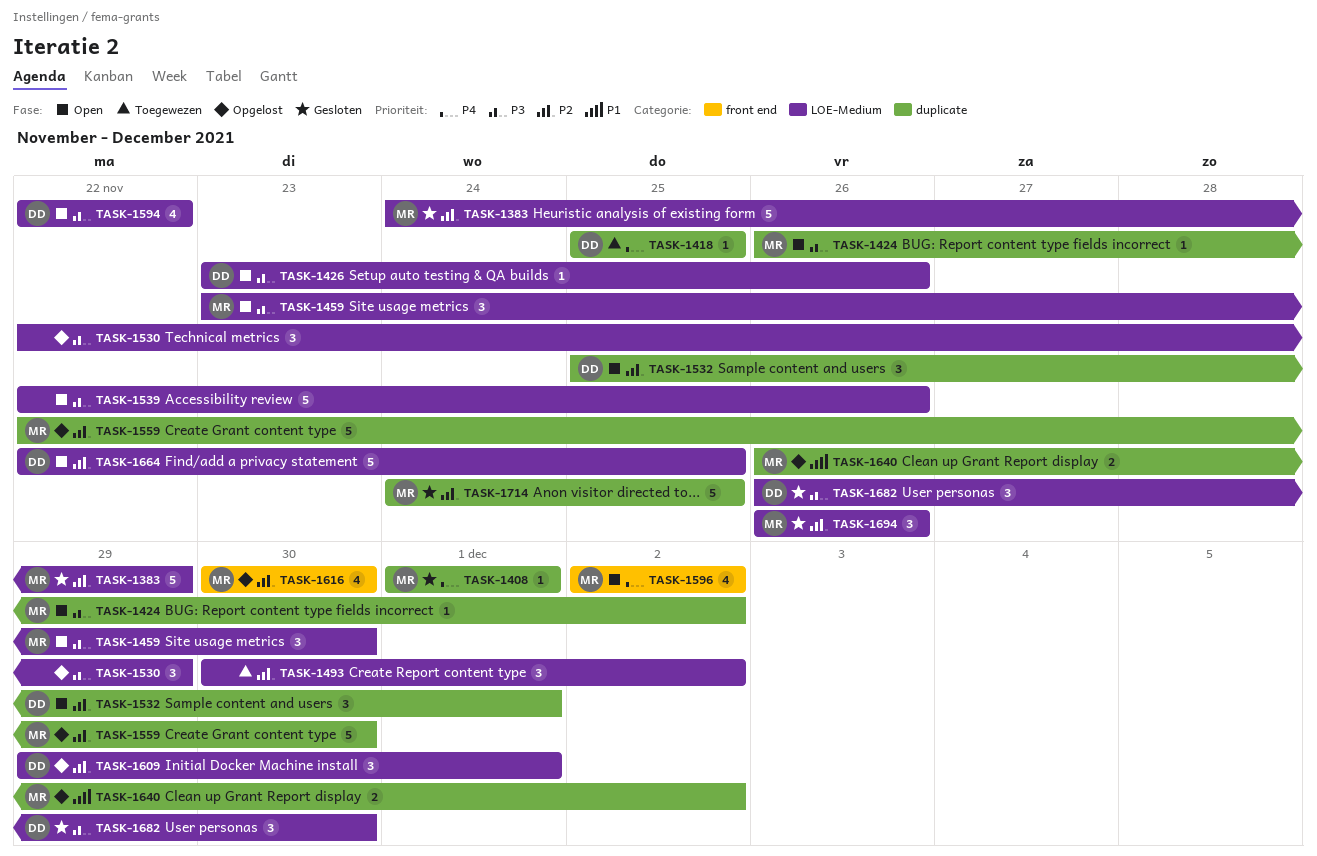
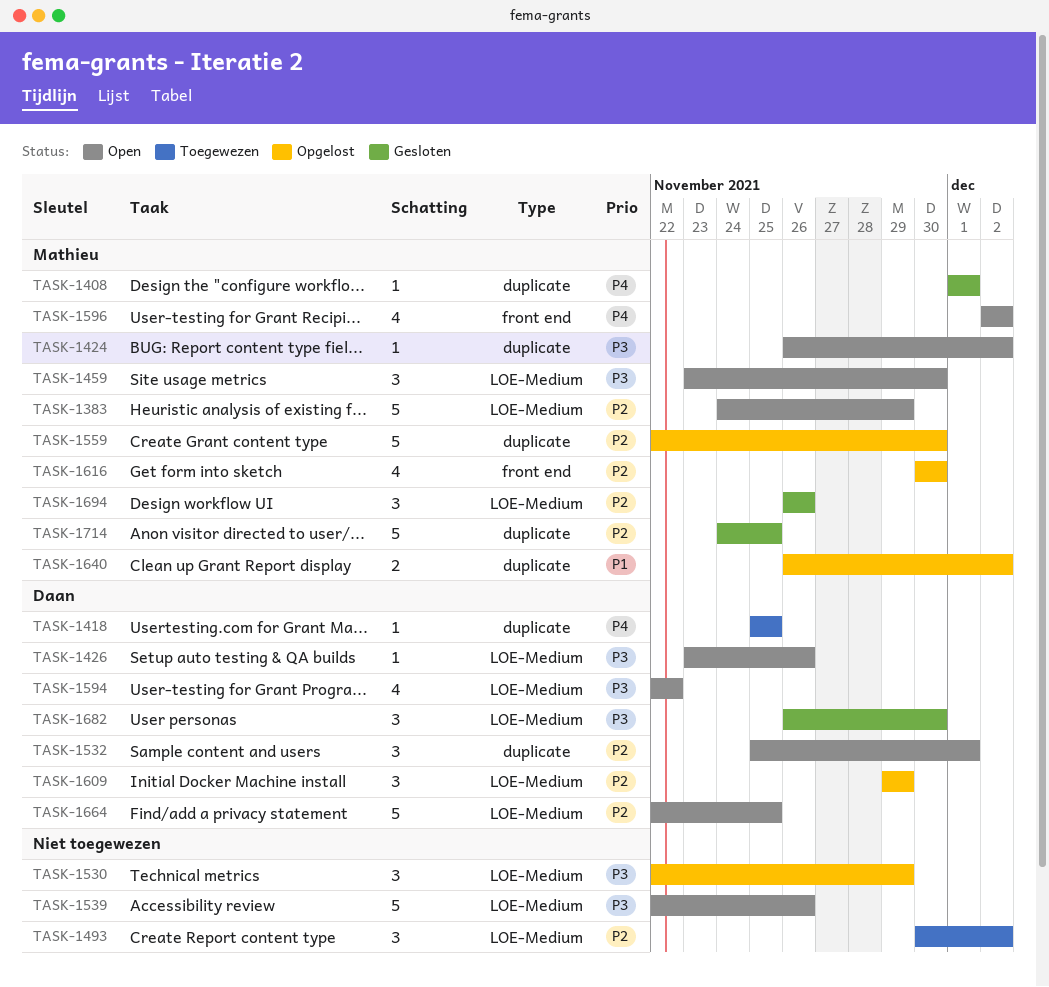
TASK-1383, status: Gesloten -> Open
TASK-1609, due: Dec 1 -> Nov 29

